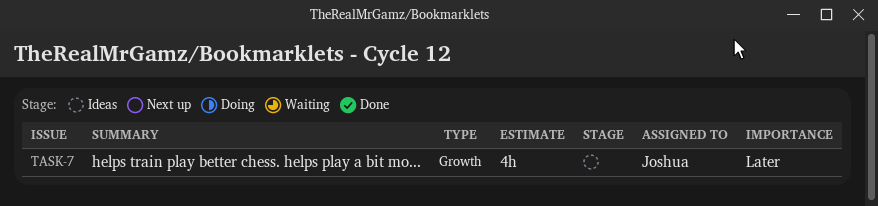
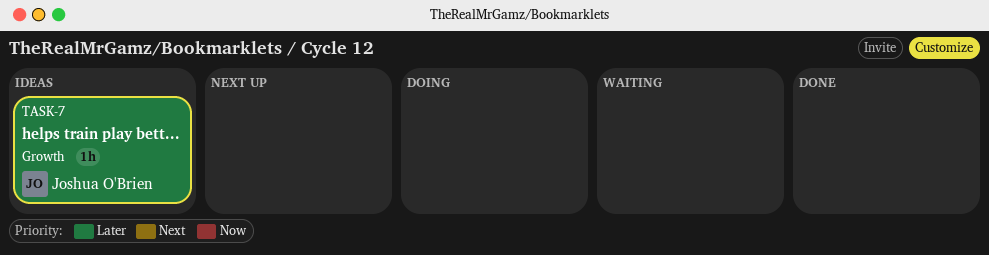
TASK-7, estimate: 4h -> 1h

